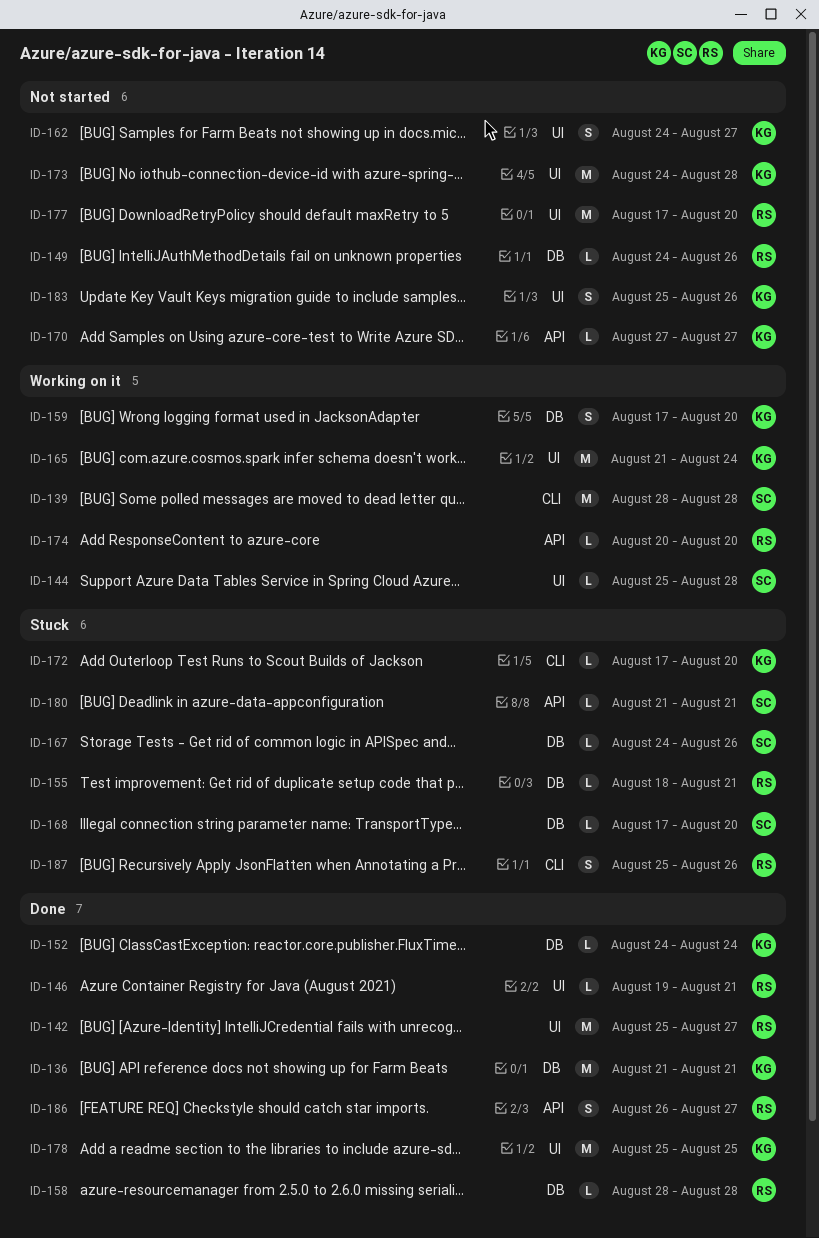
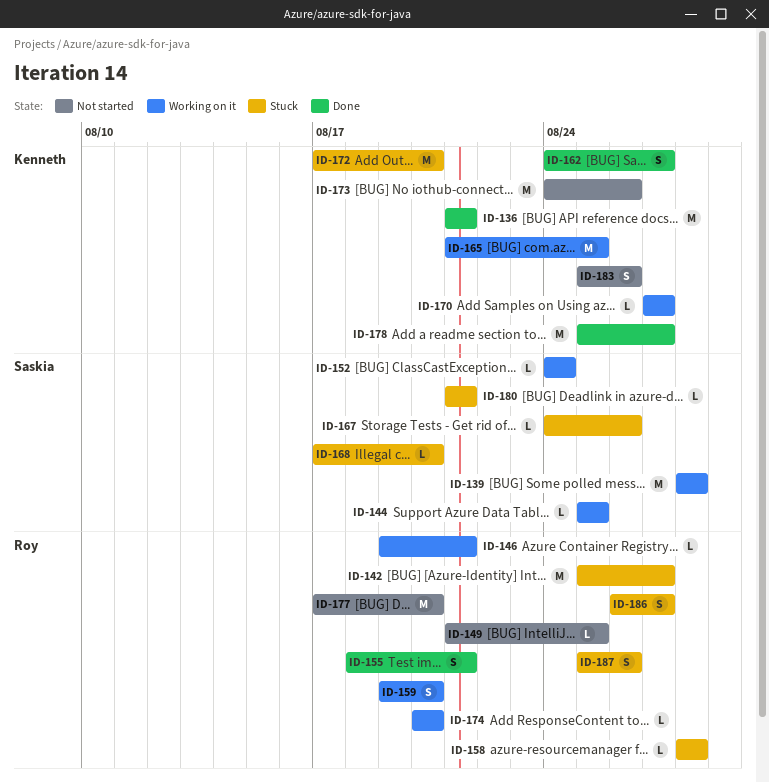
ID-142, status: Done -> Stuck
ID-144, due: Aug 28 -> Aug 25
ID-146, status: Done -> Working on it
ID-149, start: Aug 24 -> Aug 21
ID-149, due: Aug 26 -> Aug 25
ID-152, status: Done -> Working on it
ID-152, owner: Kenneth -> Saskia
ID-155, status: Stuck -> Done
ID-155, estimate: L -> S
ID-158, status: Done -> Stuck
ID-159, owner: Kenneth -> Roy
ID-159, start: Aug 17 -> Aug 19
ID-162, status: Not started -> Done
ID-165, due: Aug 24 -> Aug 25
ID-170, status: Not started -> Working on it
ID-172, estimate: L -> M
ID-173, due: Aug 28 -> Aug 26
ID-178, due: Aug 25 -> Aug 27
ID-186, status: Done -> Stuck

